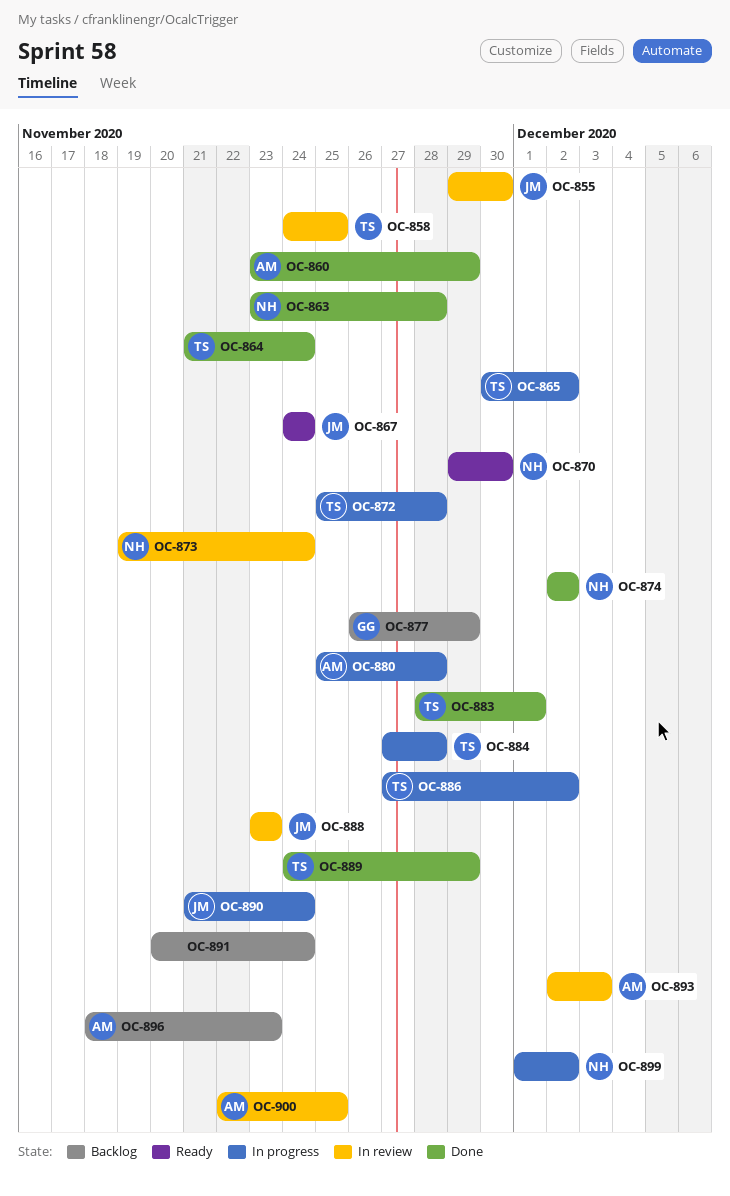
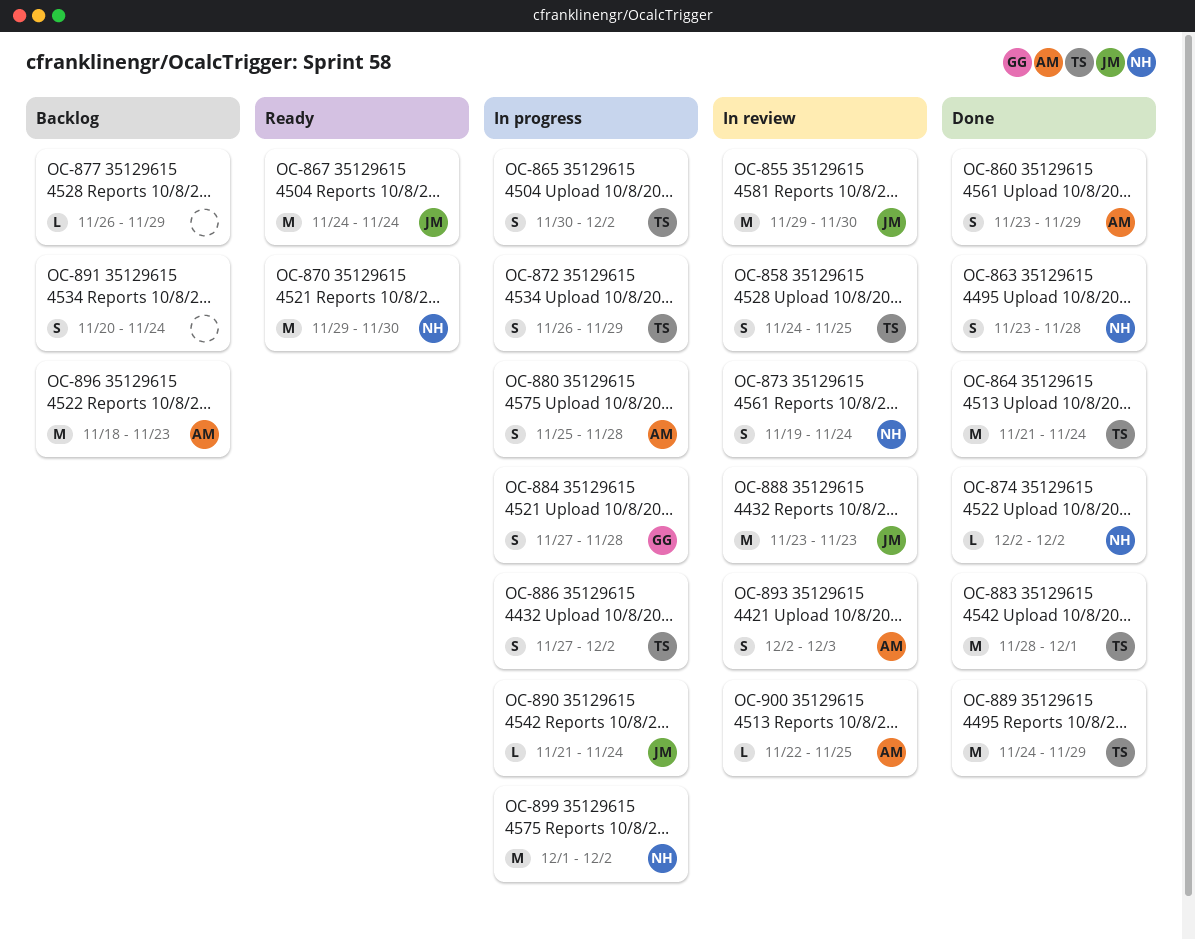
OC-872, start: Nov 25 -> Nov 26
OC-872, due: Nov 28 -> Nov 29
OC-877, owner: GG -> none
OC-884, owner: TS -> GG

